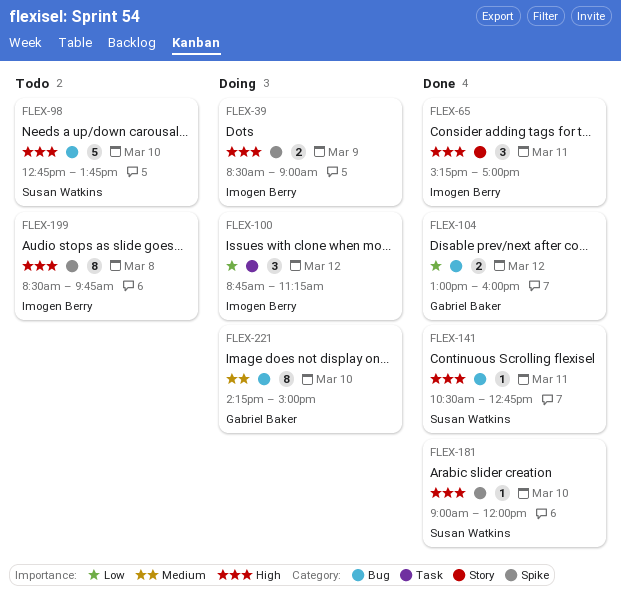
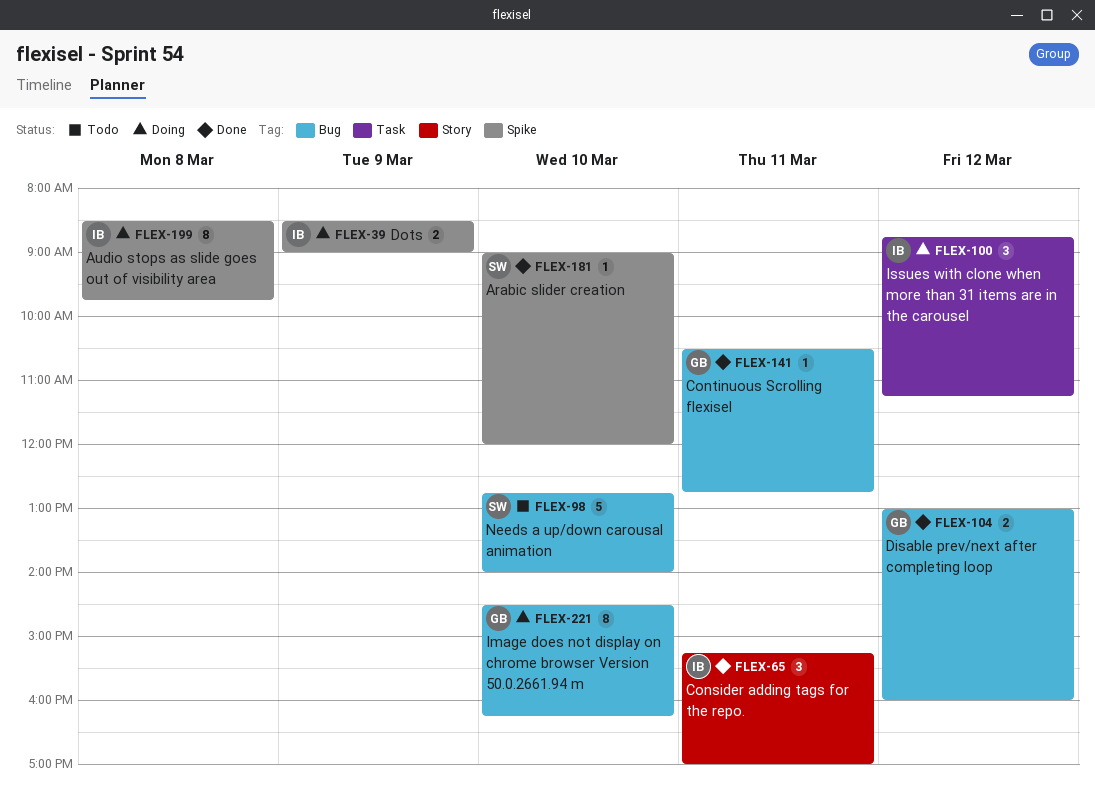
FLEX-98, ends: 13:45 -> 14:00
FLEX-141, owner: Susan Watkins -> Gabriel Baker
FLEX-199, status: Todo -> Doing
FLEX-221, begins: 14:15 -> 14:30
FLEX-221, ends: 15:00 -> 16:15

